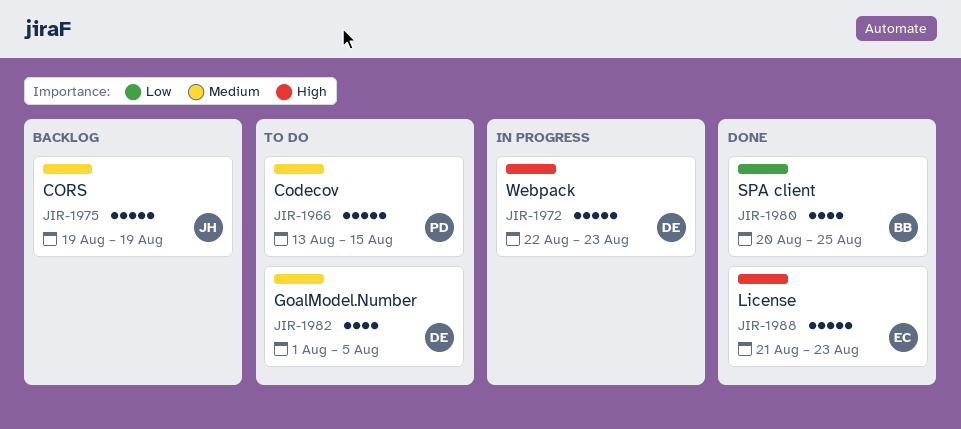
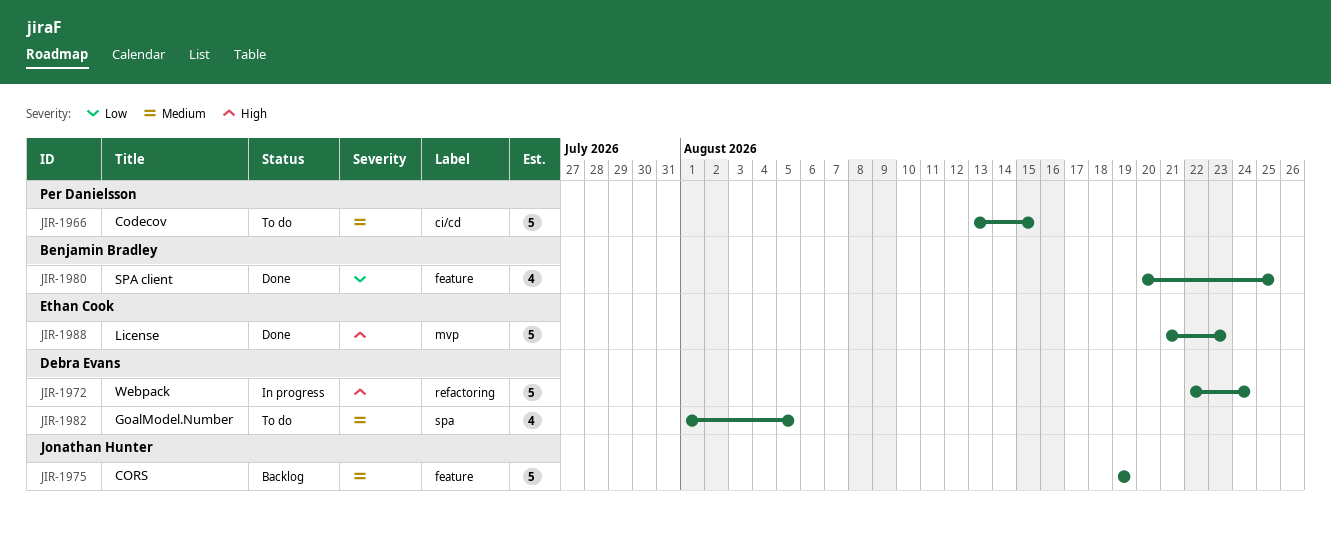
JIR-1972, due: Aug 23 -> Aug 24

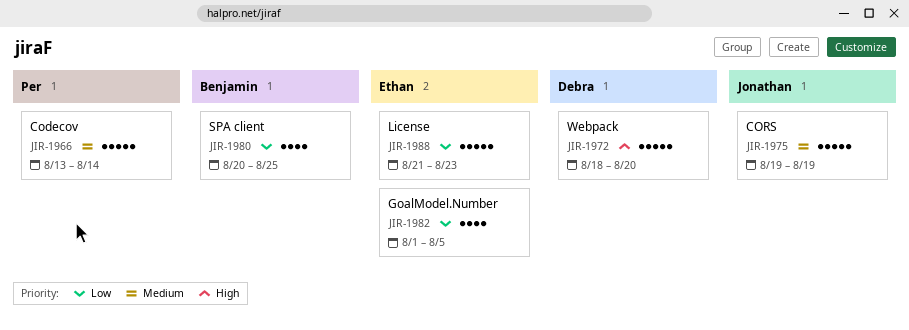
JIR-1966, due: Aug 15 -> Aug 14
JIR-1972, start: Aug 22 -> Aug 18
JIR-1972, due: Aug 24 -> Aug 20
JIR-1982, owner: Debra Evans -> Ethan Cook
JIR-1982, priority: Medium -> Low
JIR-1988, priority: High -> Low

